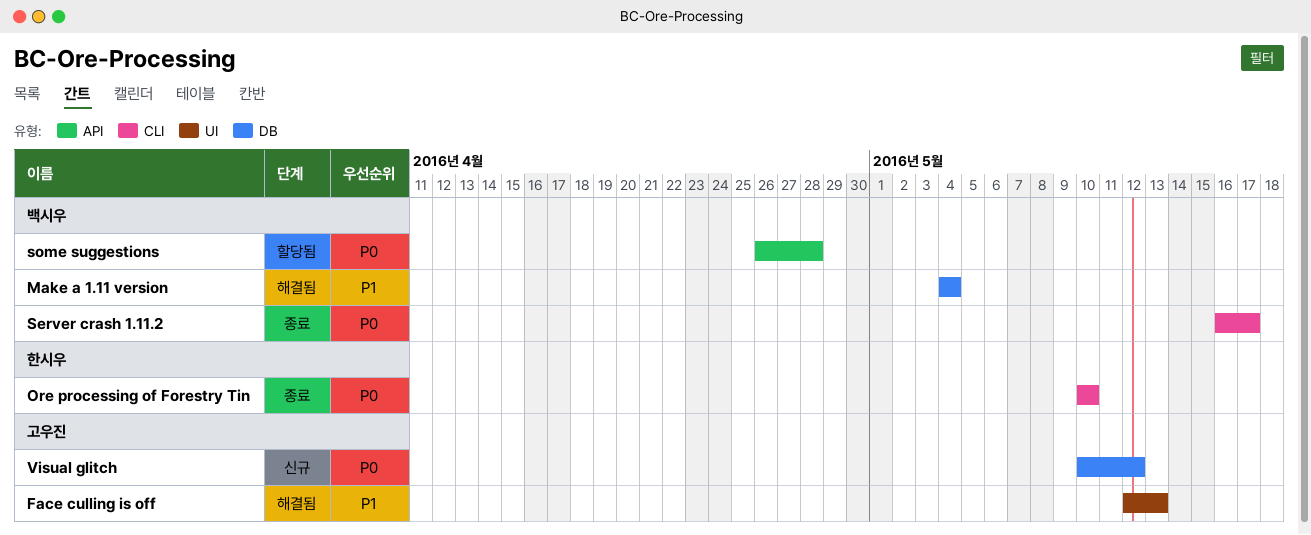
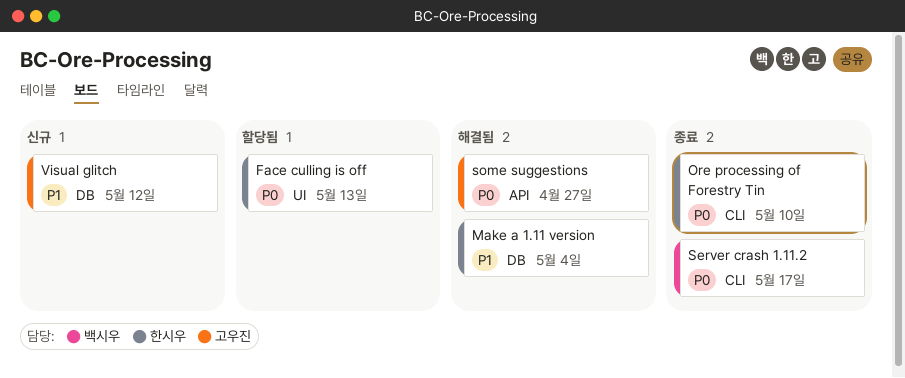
Face culling is off, status: 해결됨 -> 할당됨
Face culling is off, owner: 고우진 -> 한시우
Face culling is off, priority: P1 -> P0
Make a 1.11 version, owner: 백시우 -> 한시우
some suggestions, status: 할당됨 -> 해결됨
some suggestions, owner: 백시우 -> 고우진
some suggestions, due: Apr 28 -> Apr 27
Visual glitch, priority: P0 -> P1

